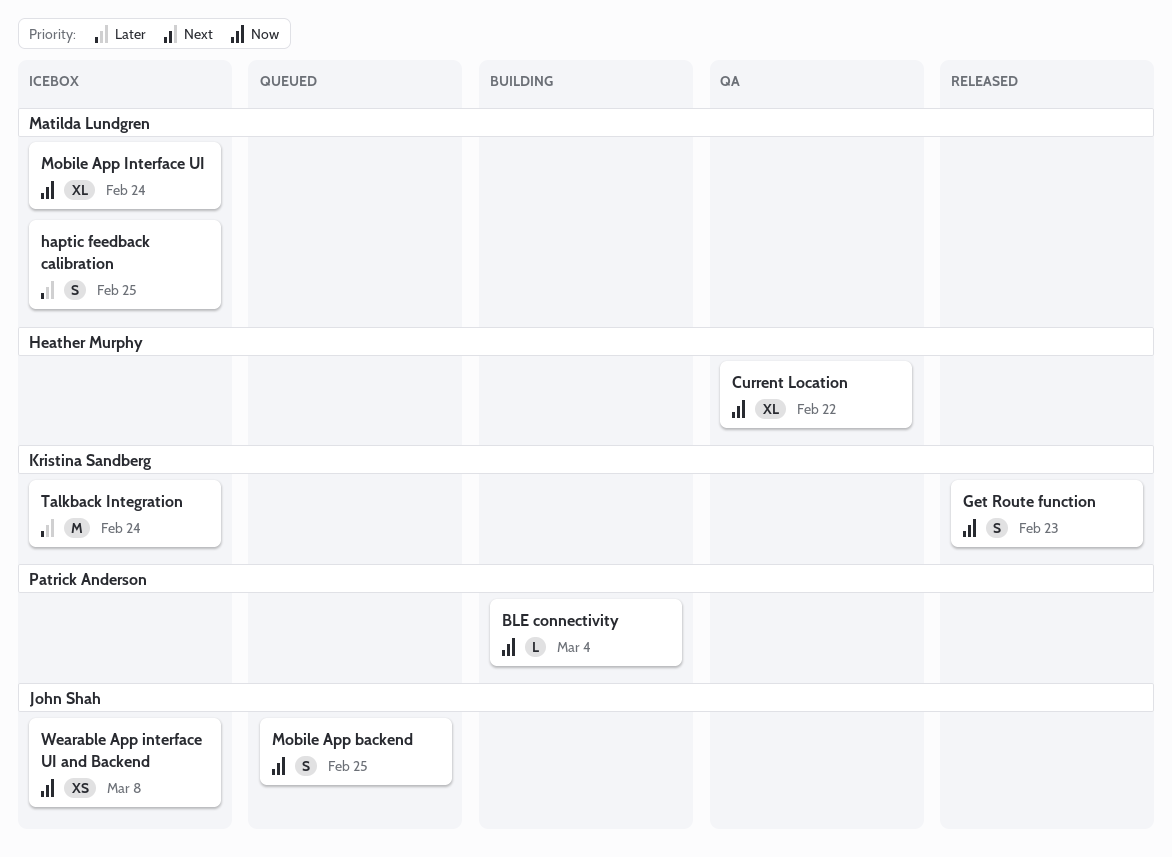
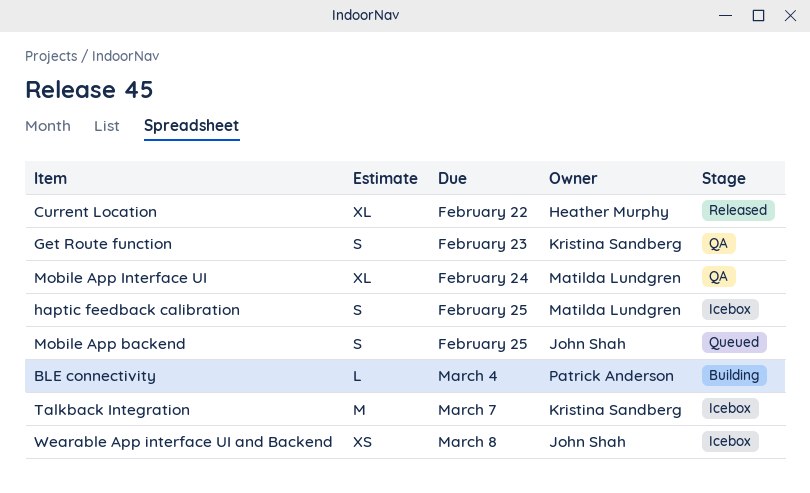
Current Location, status: QA -> Released
Get Route function, status: Released -> QA
Mobile App Interface UI, status: Icebox -> QA
Talkback Integration, due: Feb 24 -> Mar 7

